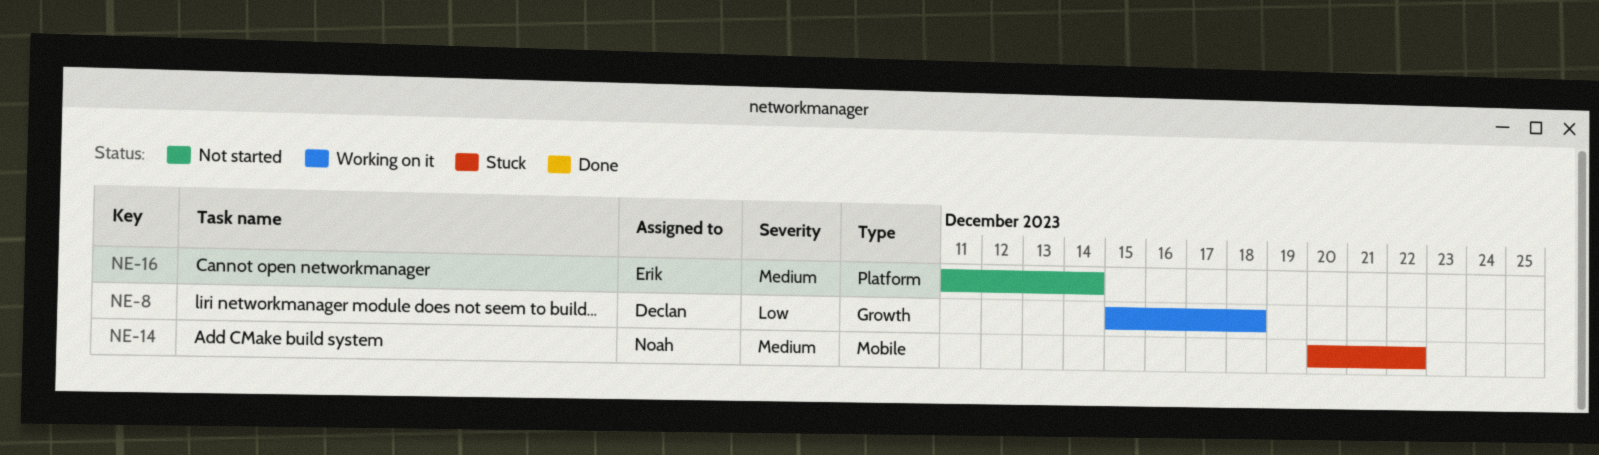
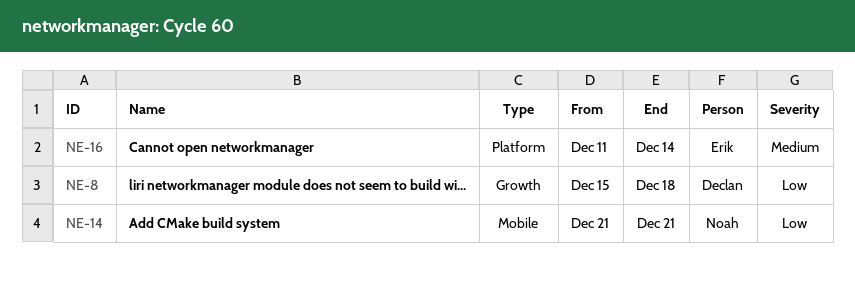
NE-14, priority: Medium -> Low
NE-14, start: Dec 20 -> Dec 21
NE-14, due: Dec 22 -> Dec 21

